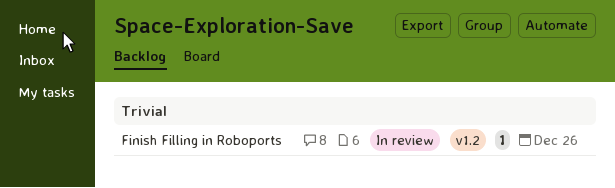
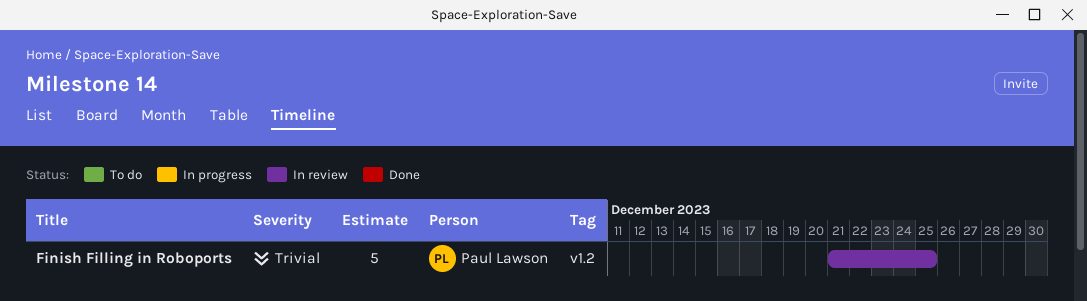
Finish Filling in Roboports, estimate: 1 -> 5
Finish Filling in Roboports, due: Dec 26 -> Dec 25

